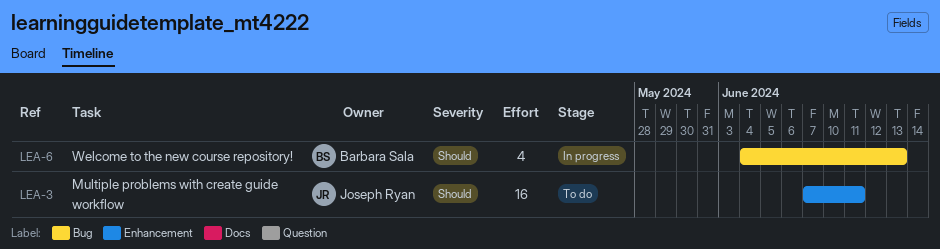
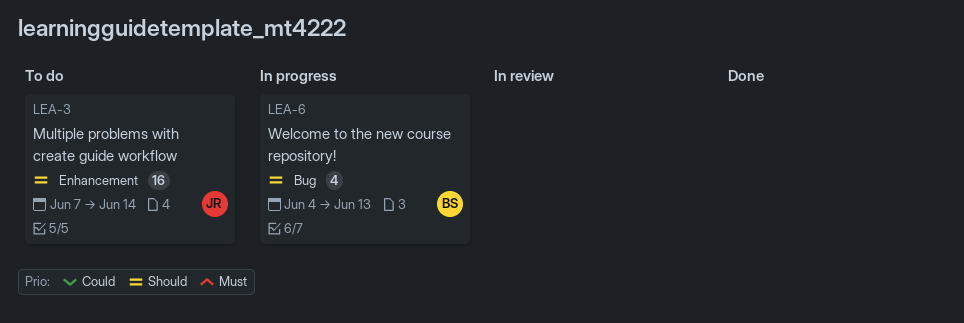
LEA-3, due: Jun 11 -> Jun 14

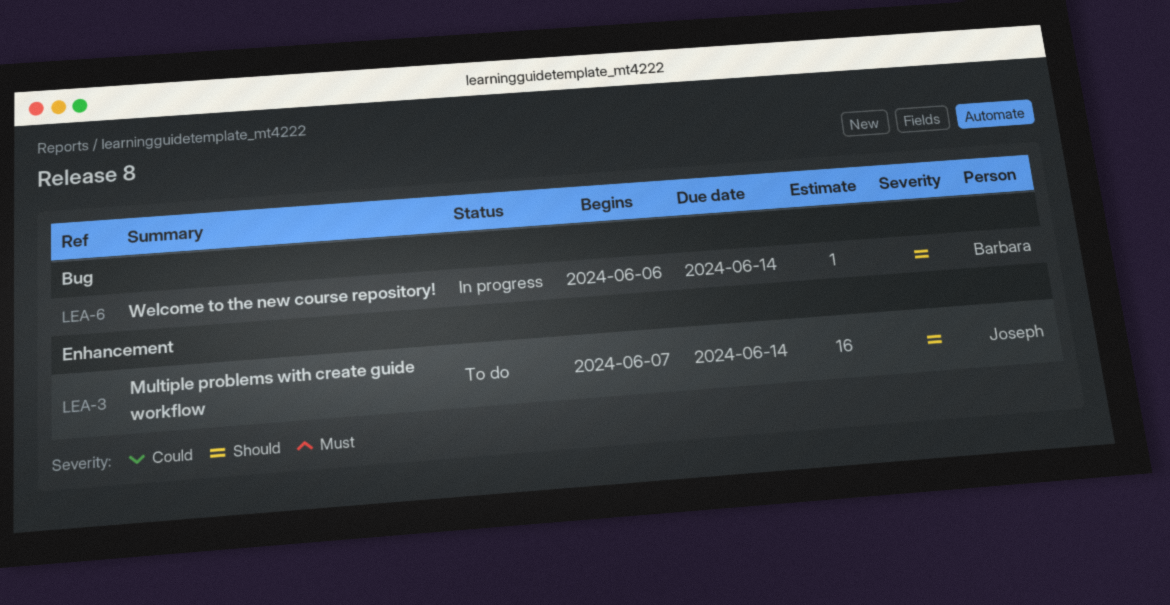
LEA-6, estimate: 4 -> 1
LEA-6, start: Jun 4 -> Jun 6
LEA-6, due: Jun 13 -> Jun 14

